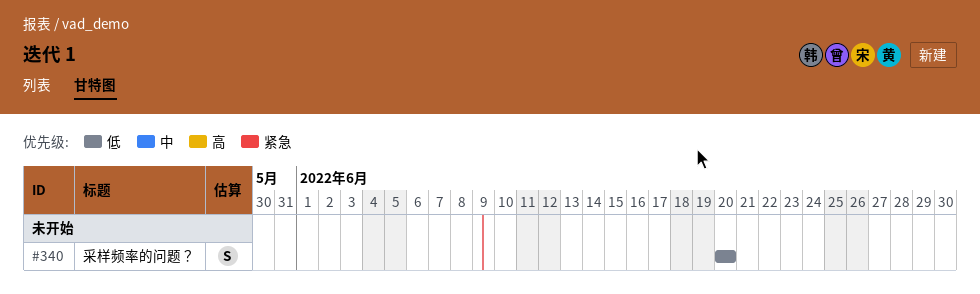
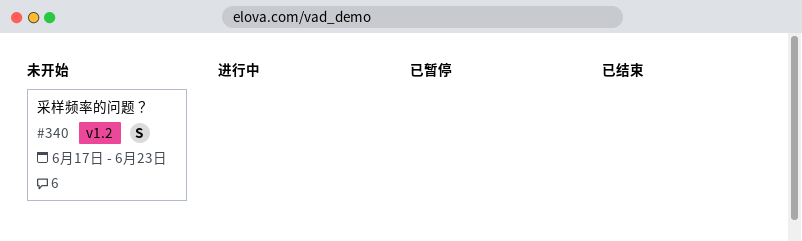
#340, start: Jun 20 -> Jun 17
#340, due: Jun 20 -> Jun 23

